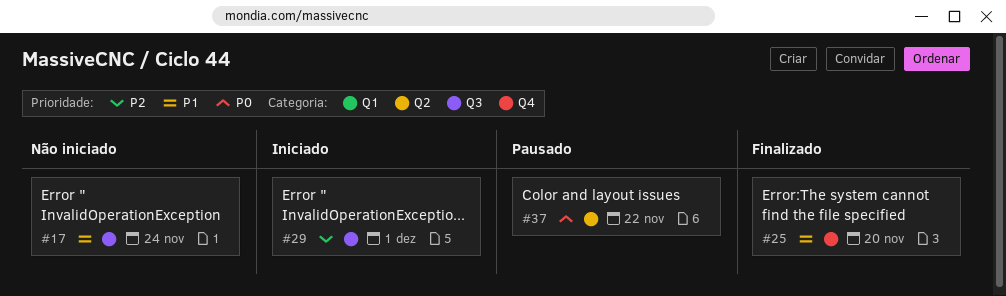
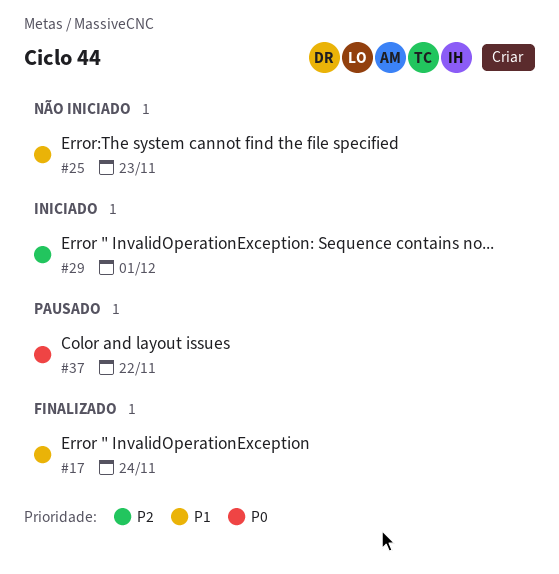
#17, status: Não iniciado -> Finalizado
#25, status: Finalizado -> Não iniciado
#25, due: Nov 20 -> Nov 23

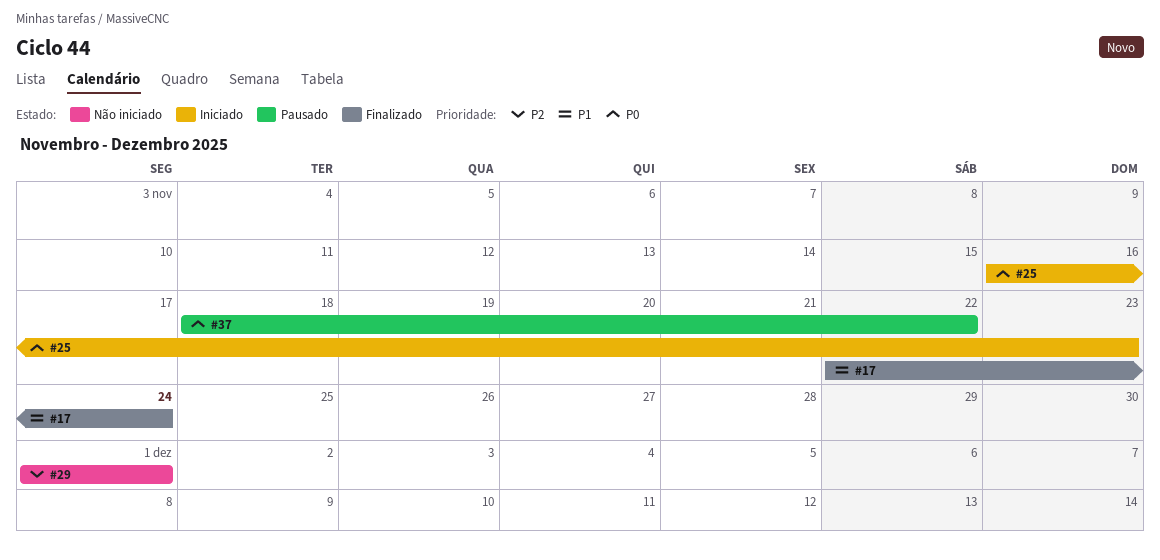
#25, status: Não iniciado -> Iniciado
#25, priority: P1 -> P0
#29, status: Iniciado -> Não iniciado

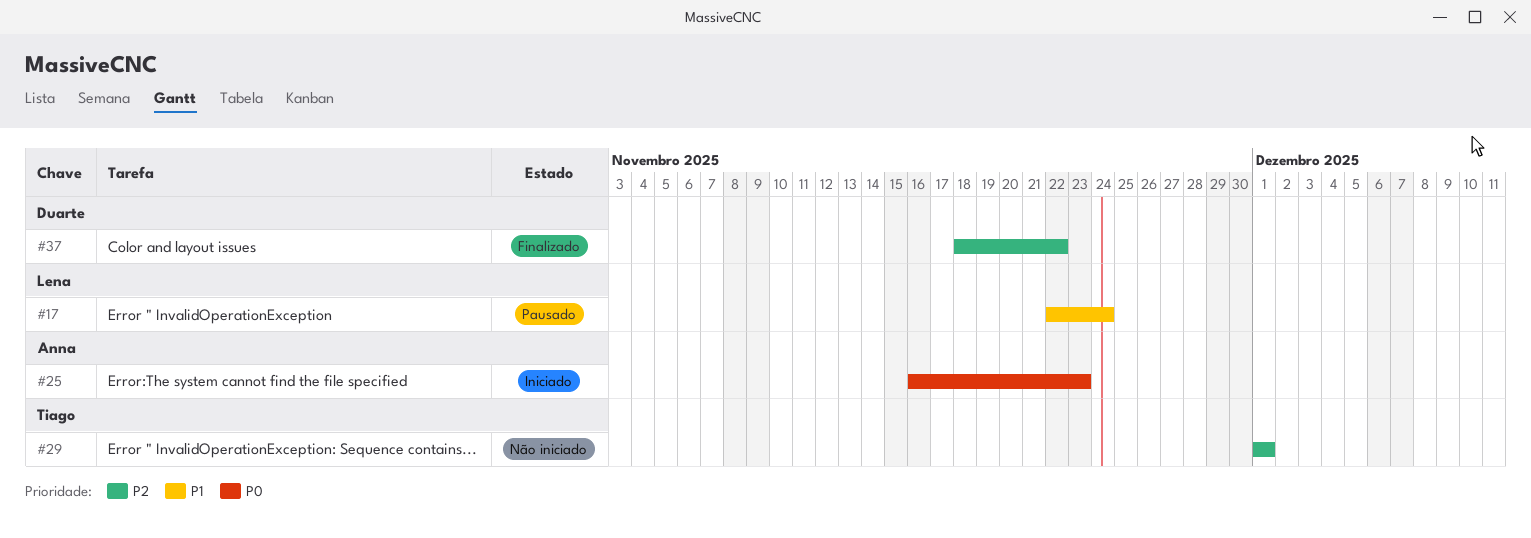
#17, status: Finalizado -> Pausado
#37, status: Pausado -> Finalizado
#37, priority: P0 -> P2

